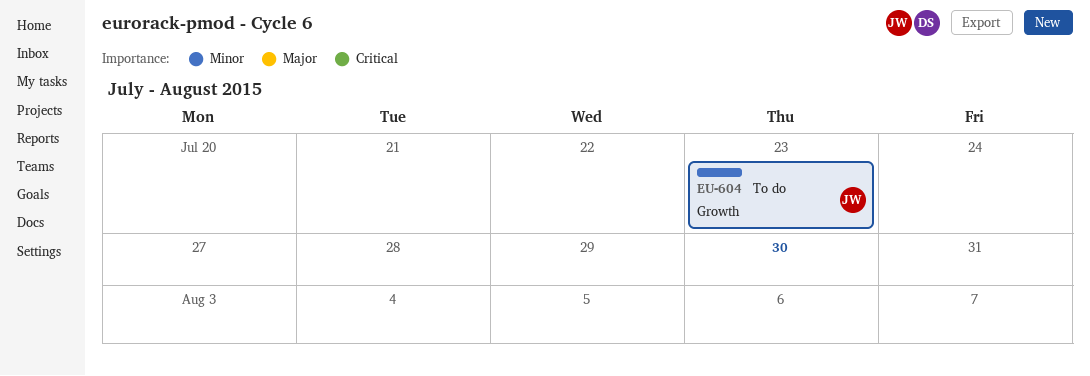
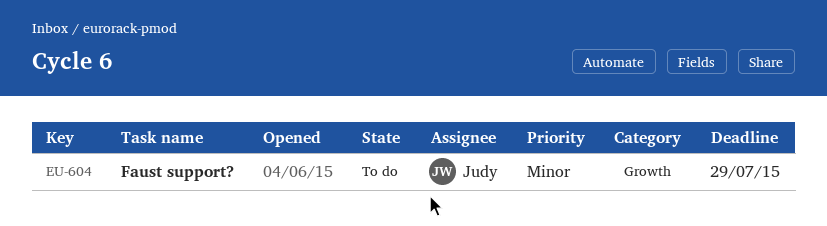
EU-604, due: Jul 23 -> Jul 29

